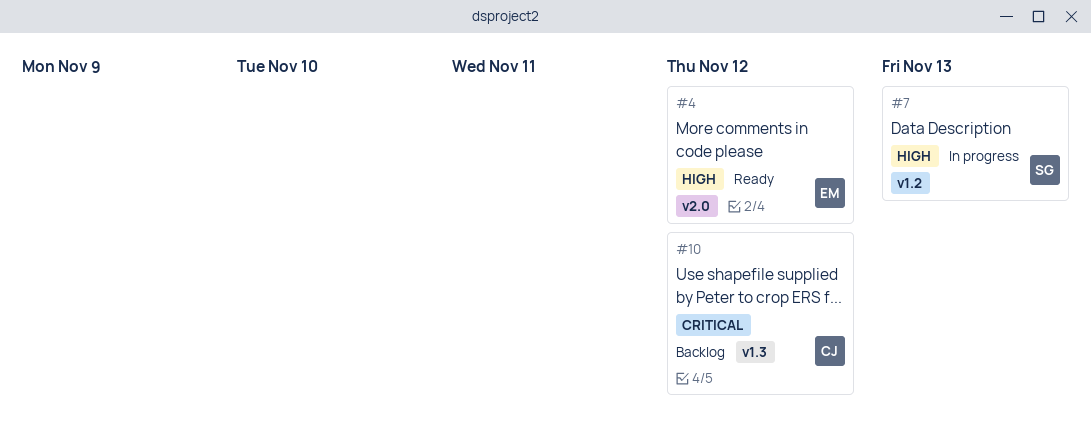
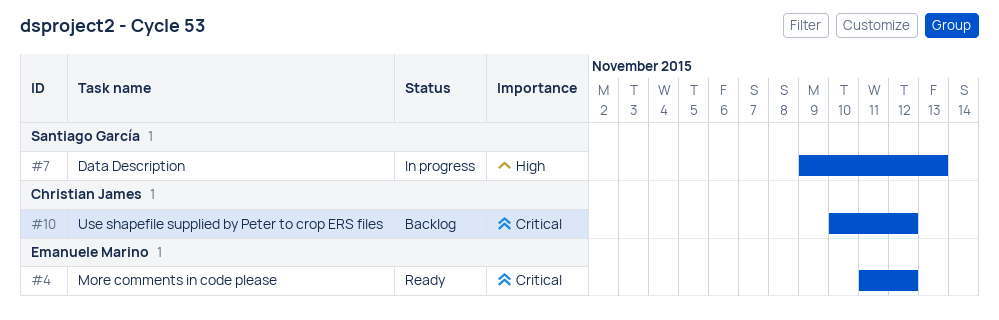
#4, priority: High -> Critical

